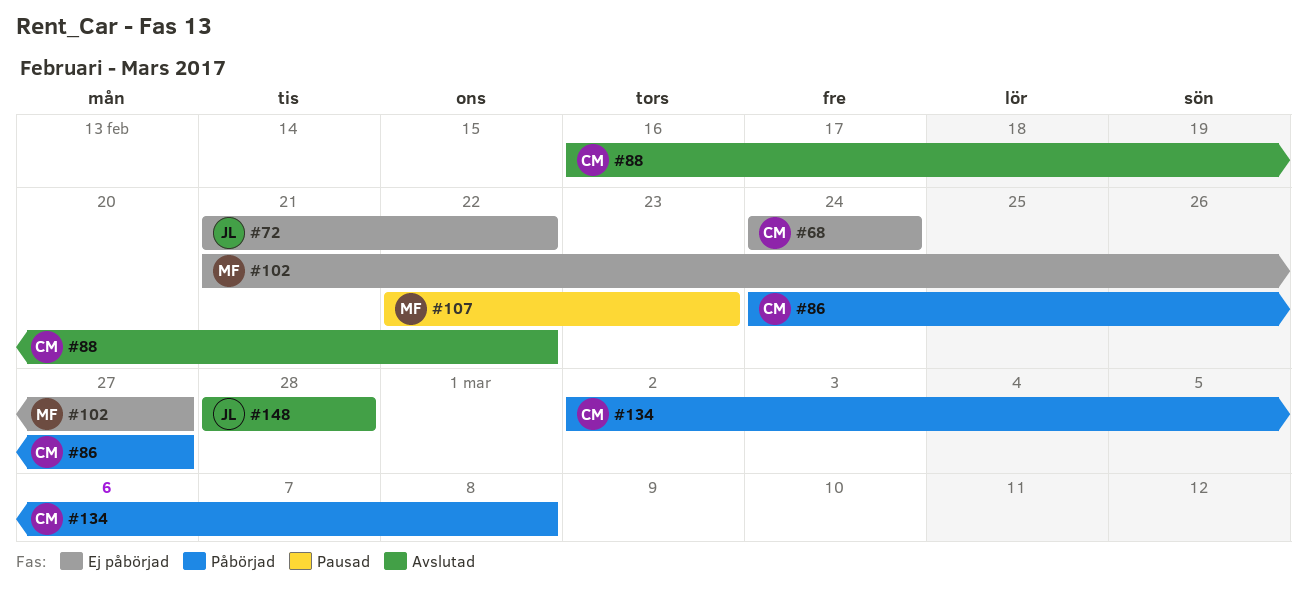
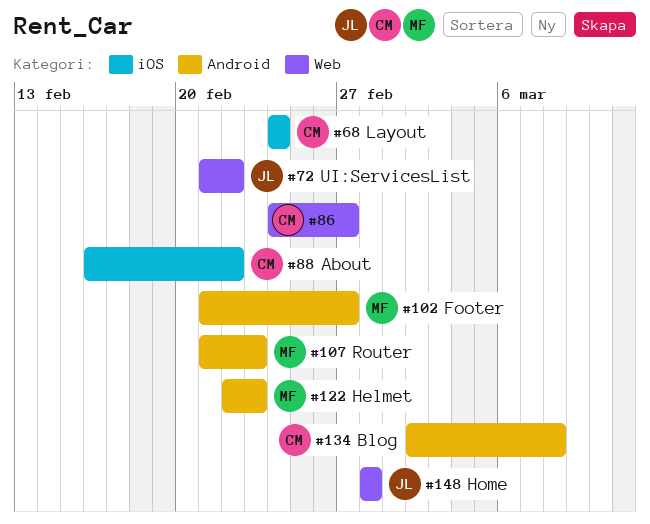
#107, start: Feb 22 -> Feb 21
#122: none -> present

